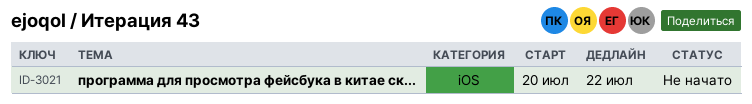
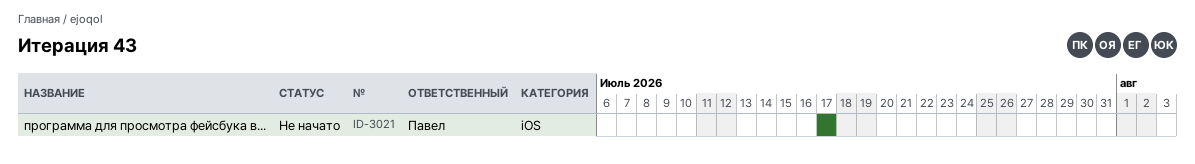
ID-3021, start: Jul 20 -> Jul 17
ID-3021, due: Jul 22 -> Jul 17

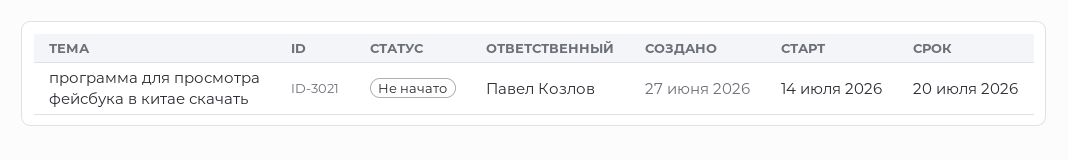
ID-3021, start: Jul 17 -> Jul 14
ID-3021, due: Jul 17 -> Jul 20

